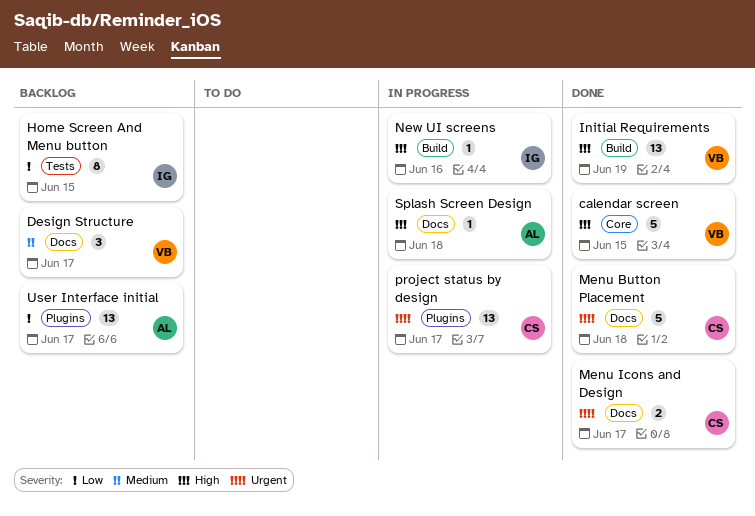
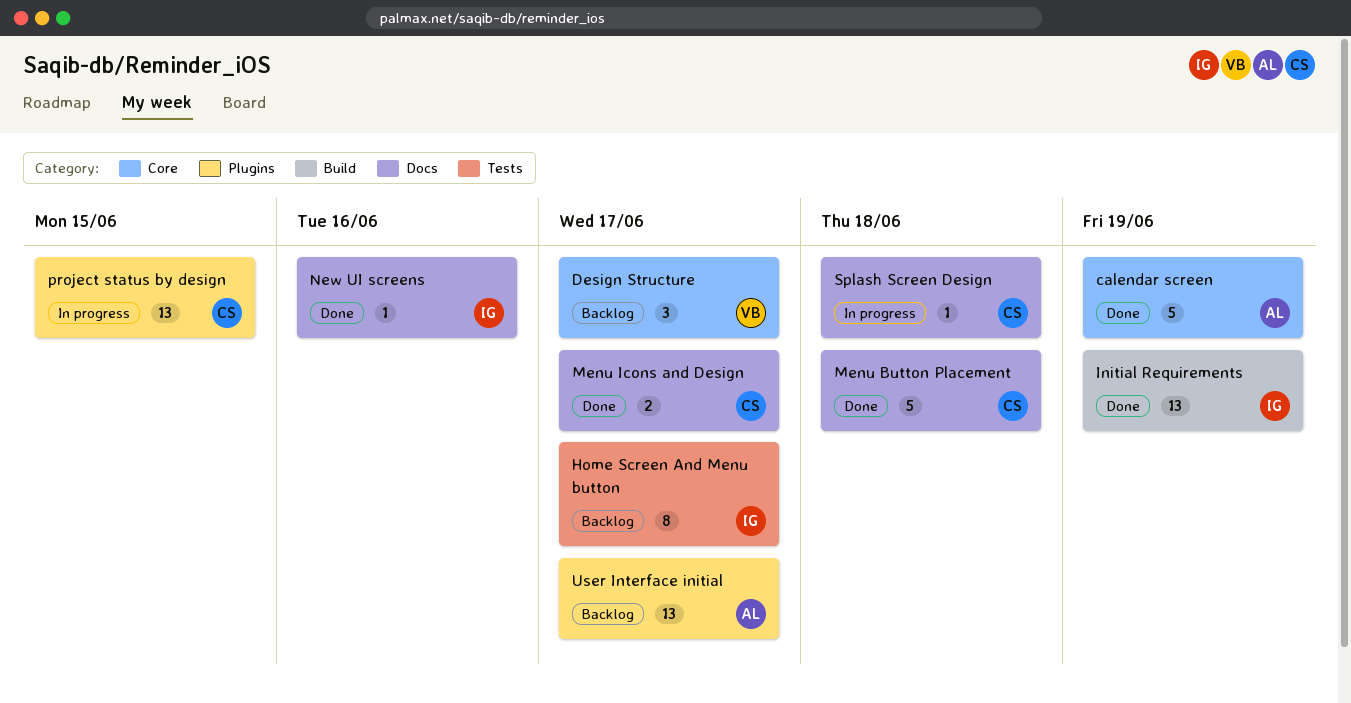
calendar screen, owner: VB -> AL
calendar screen, due: Jun 15 -> Jun 19
Design Structure, label: Docs -> Core
Home Screen And Menu button, due: Jun 15 -> Jun 17
Initial Requirements, owner: VB -> IG
New UI screens, status: In progress -> Done
New UI screens, label: Build -> Docs
project status by design, due: Jun 17 -> Jun 15
Splash Screen Design, owner: AL -> CS

